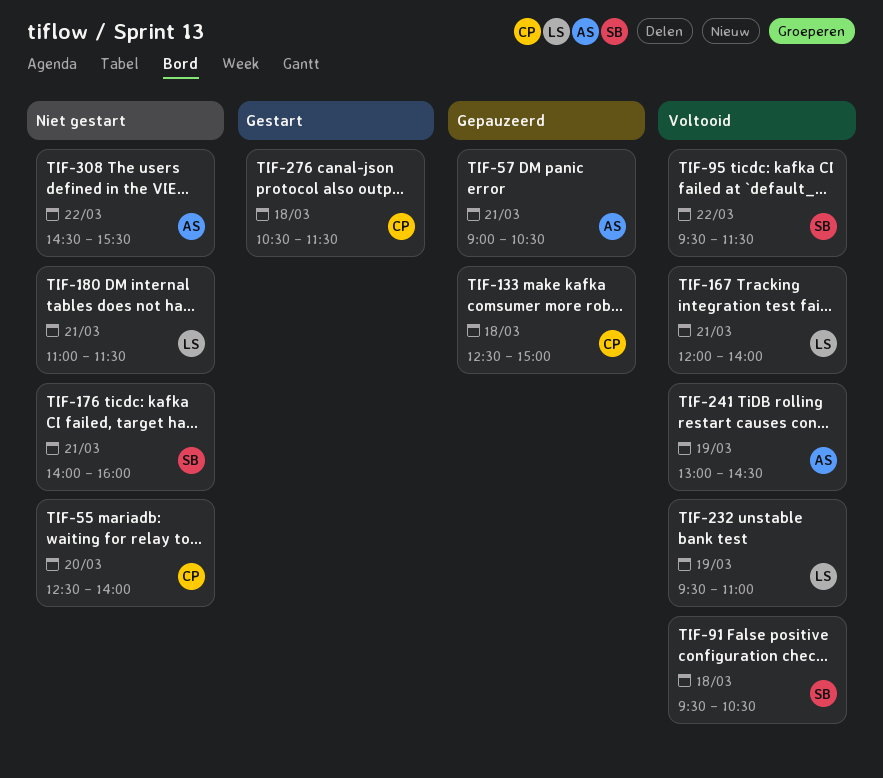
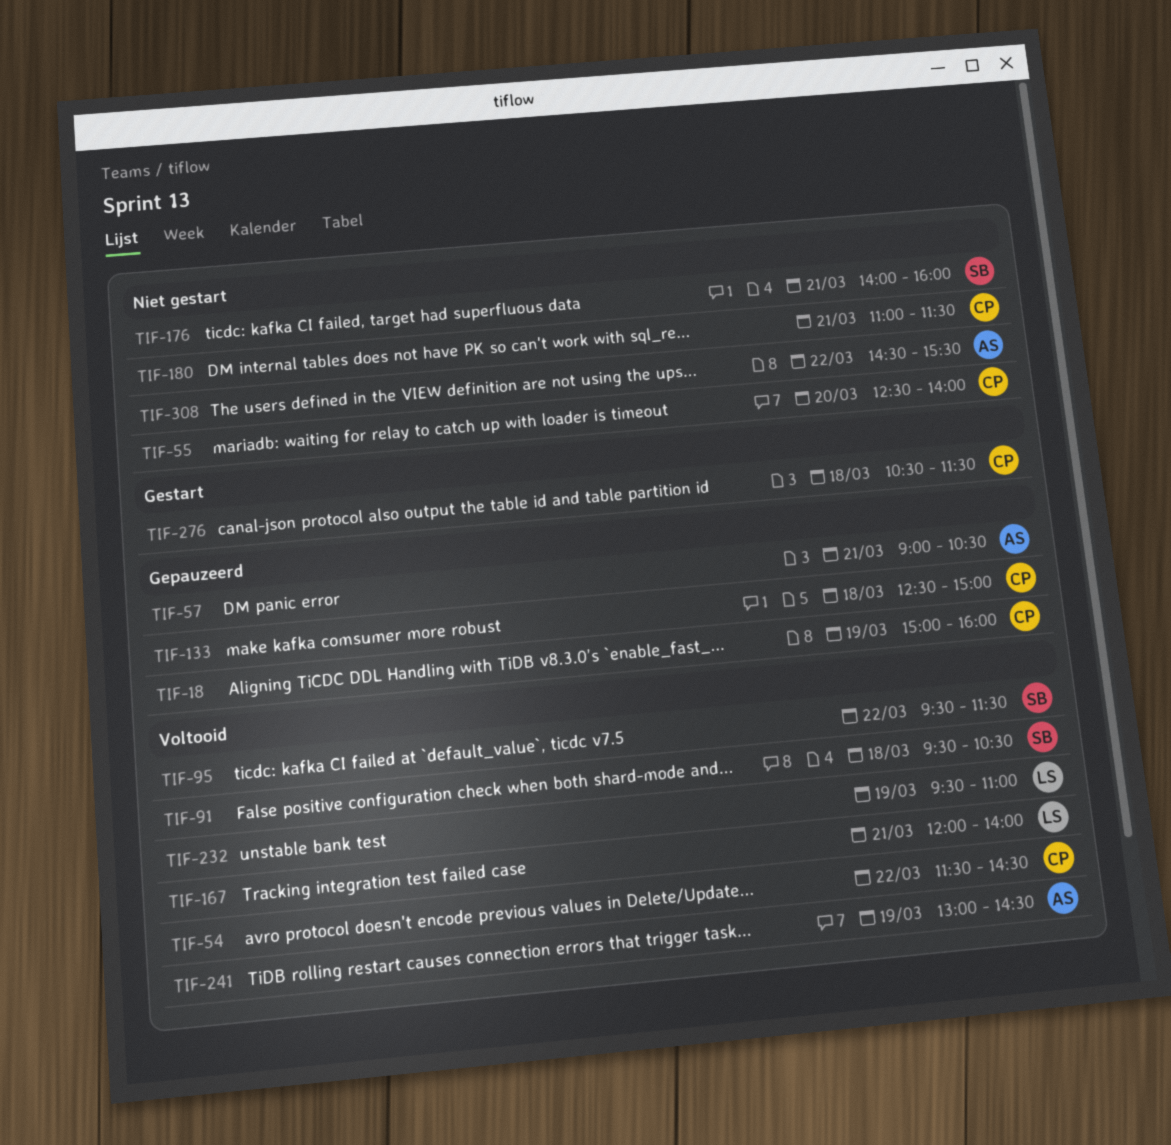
TIF-18: none -> present
TIF-54: none -> present
TIF-180, owner: LS -> CP

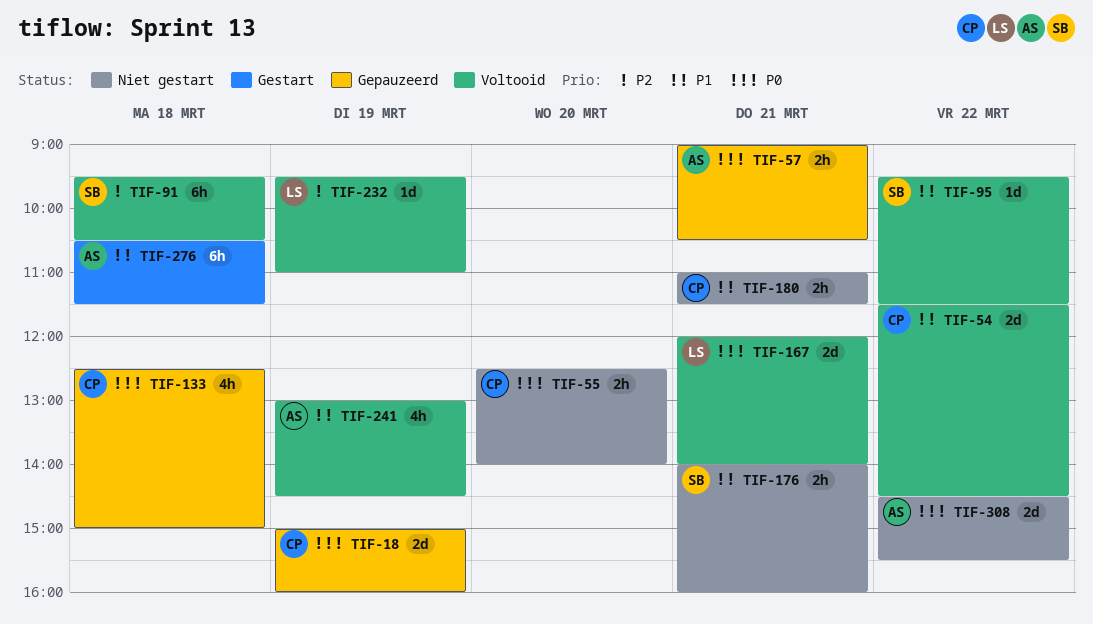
TIF-276, owner: CP -> AS

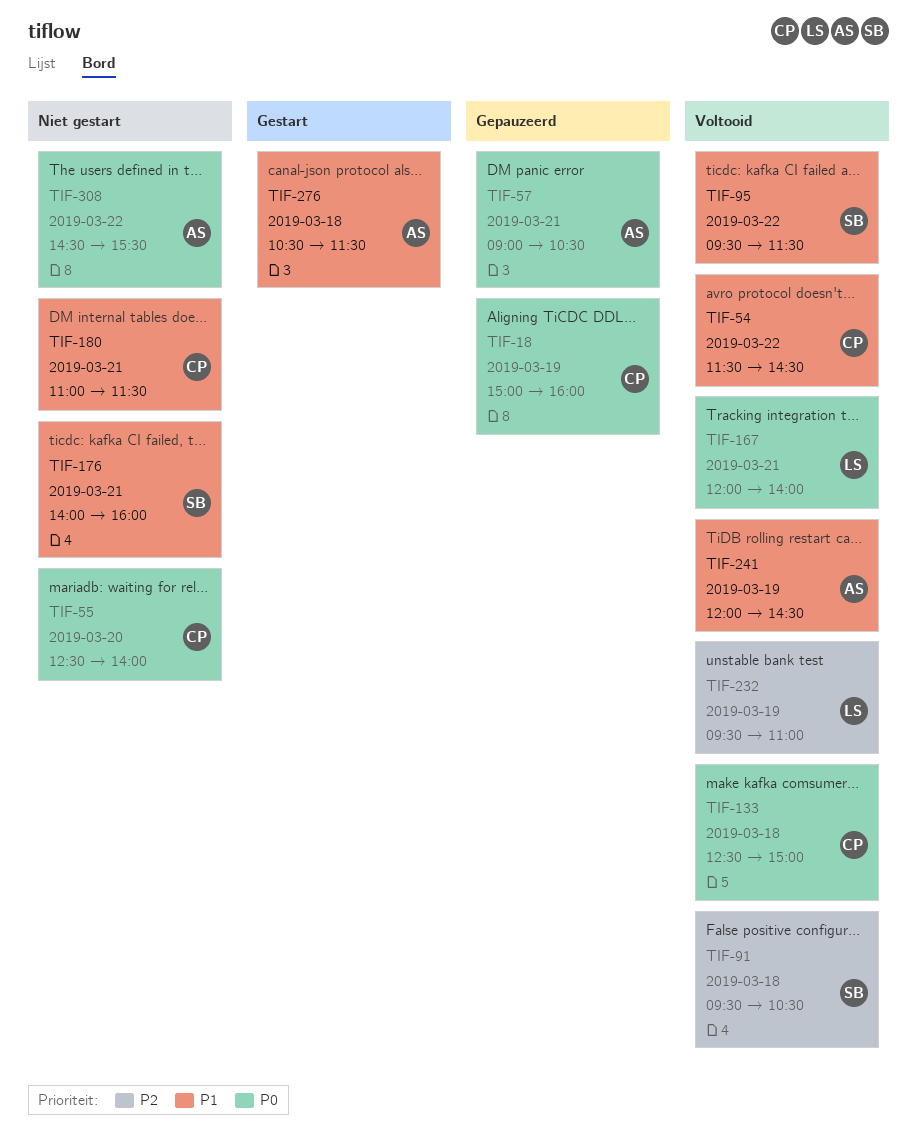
TIF-133, status: Gepauzeerd -> Voltooid
TIF-241, begins: 13:00 -> 12:00

